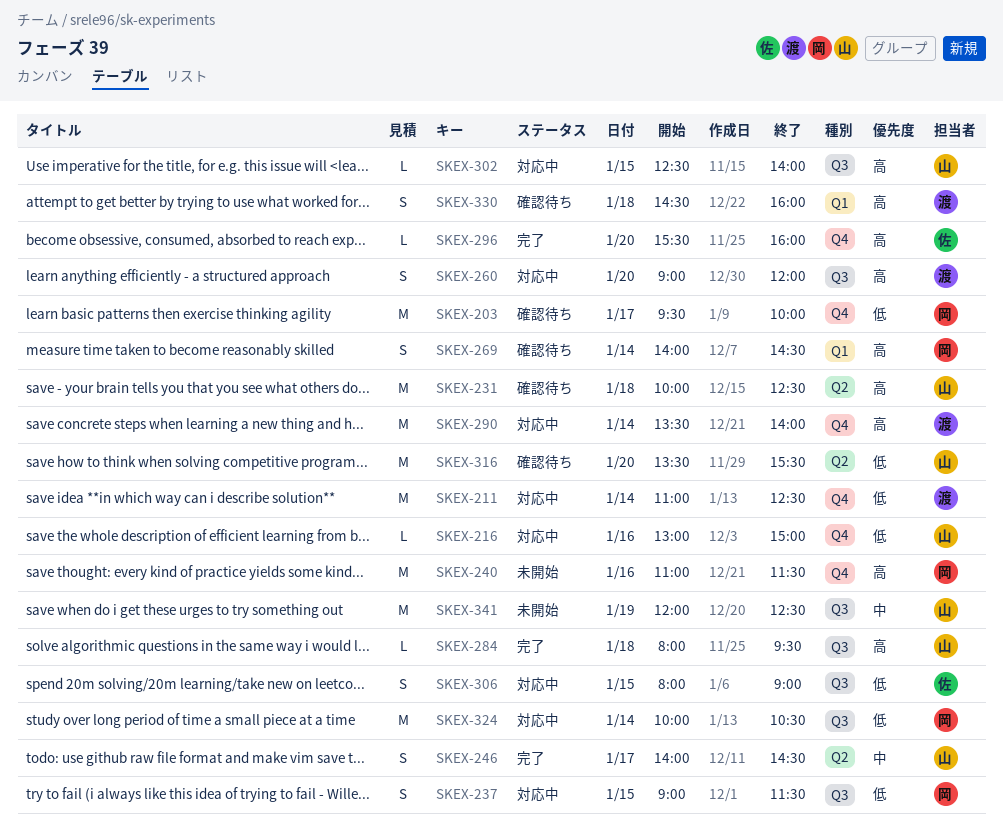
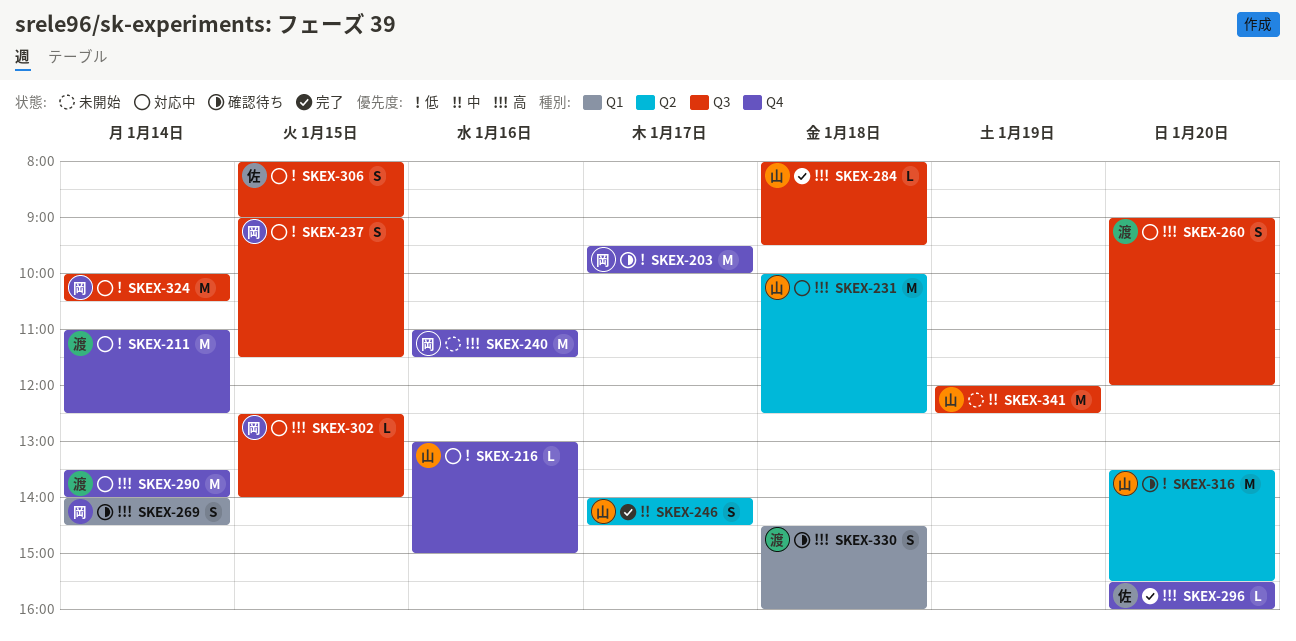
SKEX-231, status: 確認待ち -> 対応中
SKEX-302, owner: 山 -> 岡

